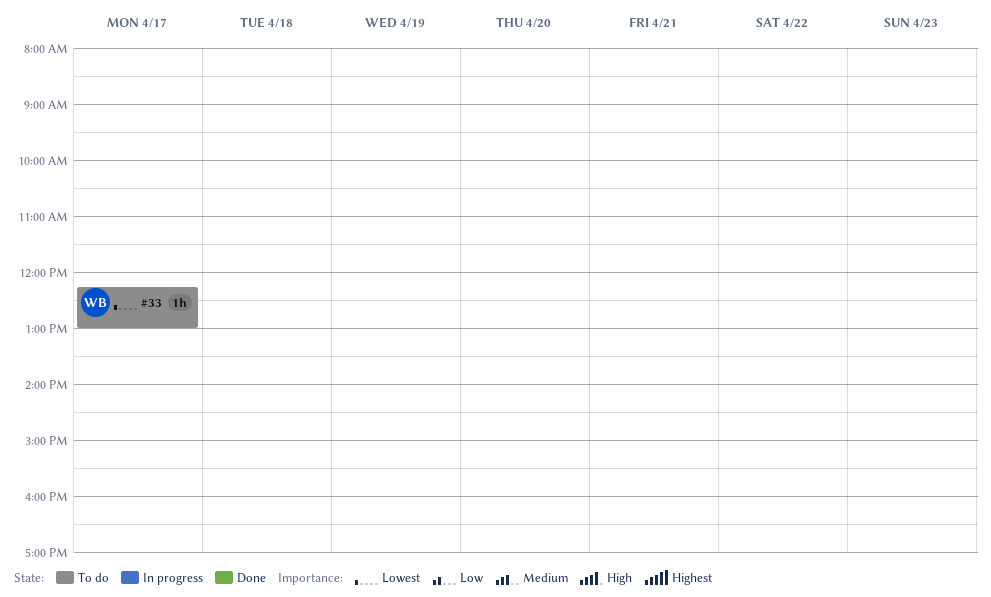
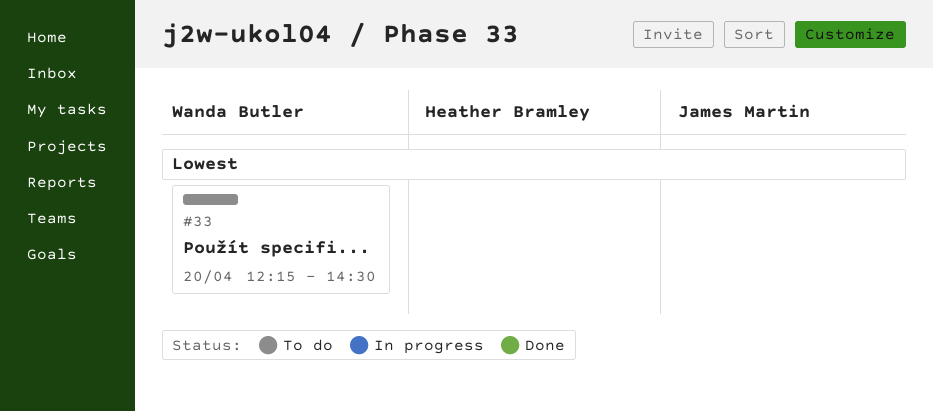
#33, day: Apr 17 -> Apr 20
#33, ends: 13:00 -> 14:30

